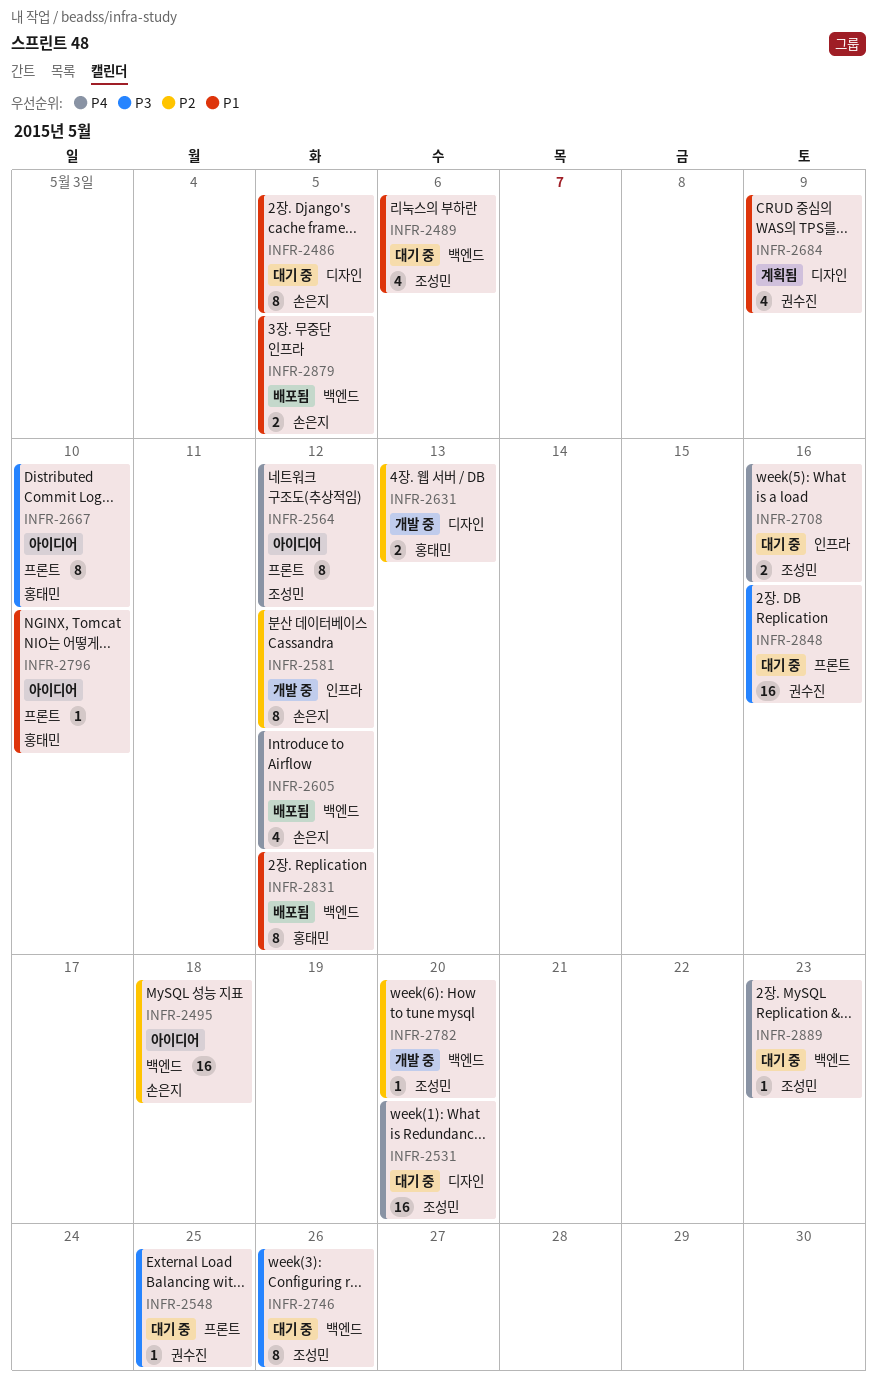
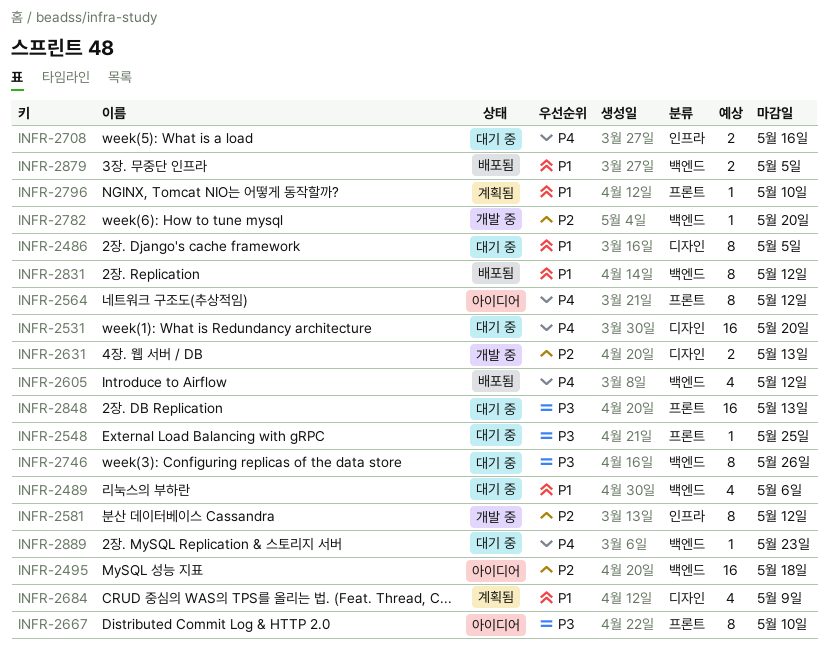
INFR-2796, status: 아이디어 -> 계획됨
INFR-2848, due: May 16 -> May 13

